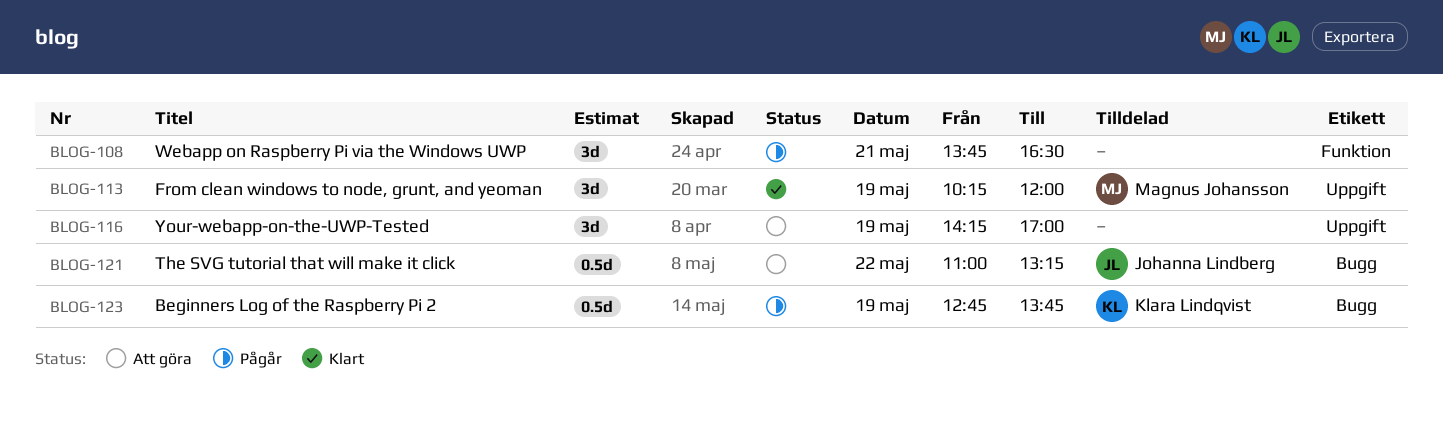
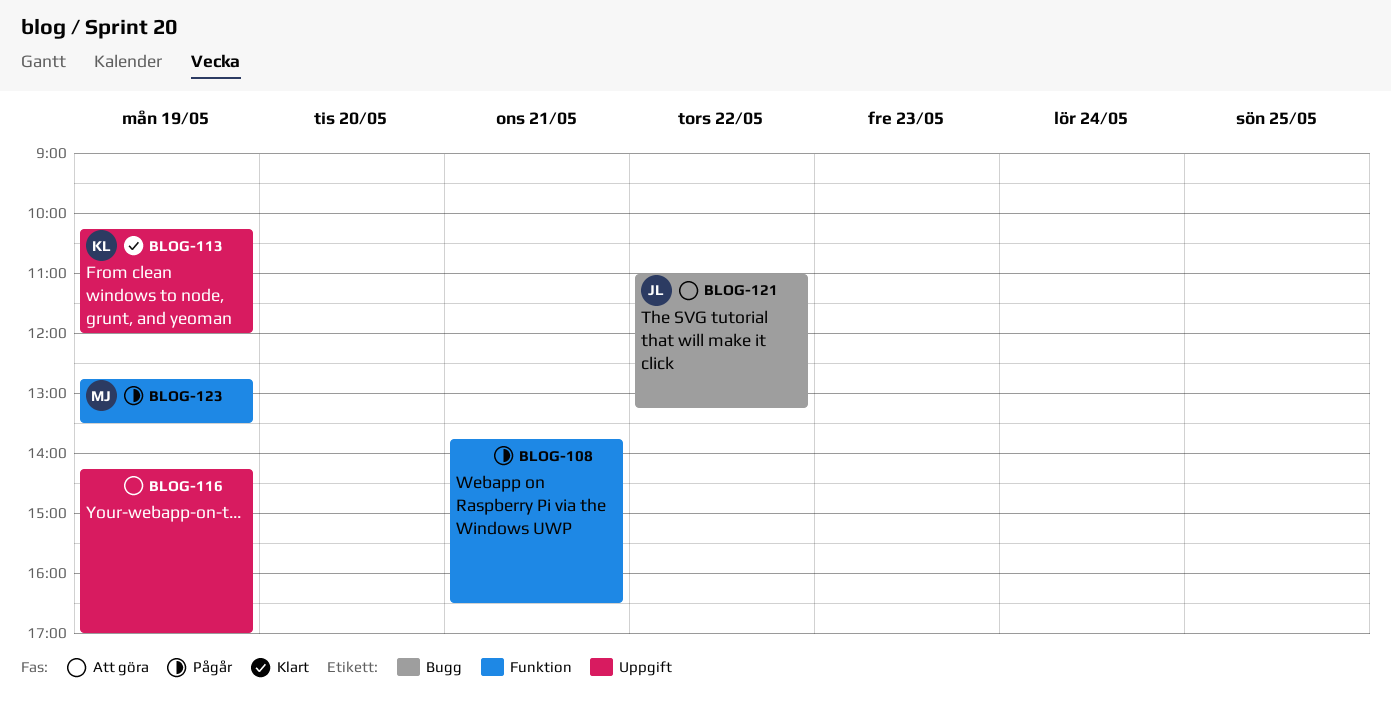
BLOG-113, owner: Magnus Johansson -> Klara Lindqvist
BLOG-123, owner: Klara Lindqvist -> Magnus Johansson
BLOG-123, label: Bugg -> Funktion
BLOG-123, ends: 13:45 -> 13:30

